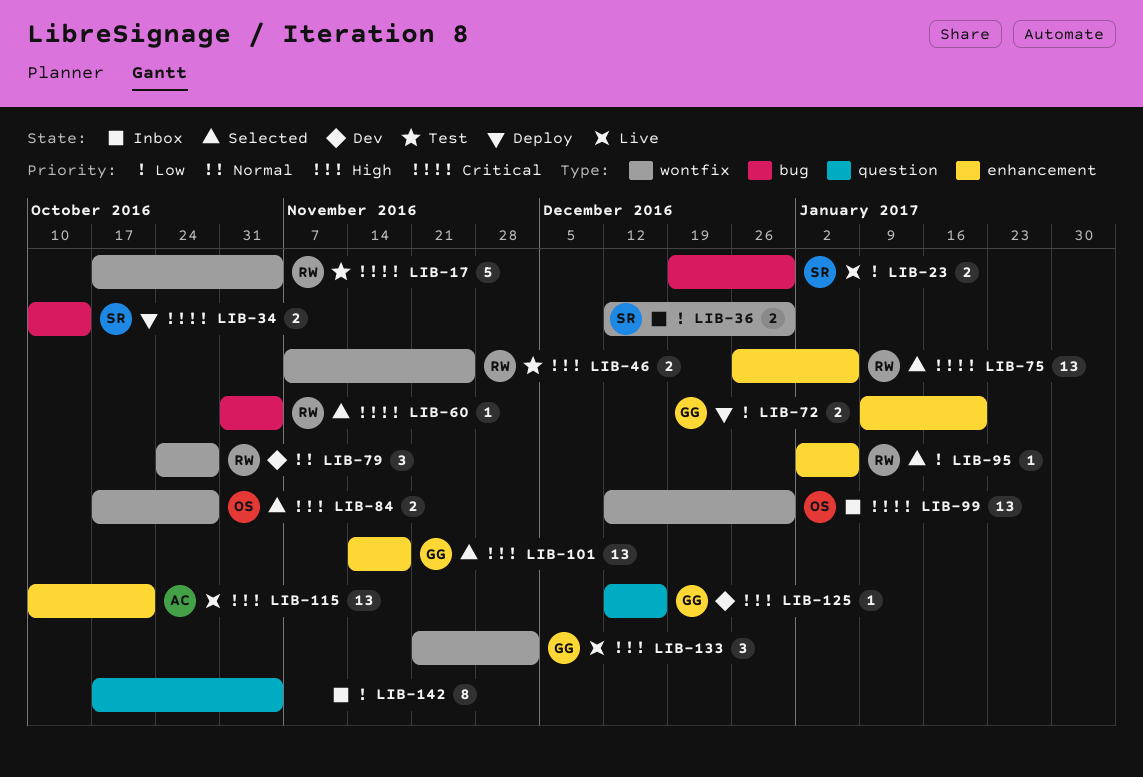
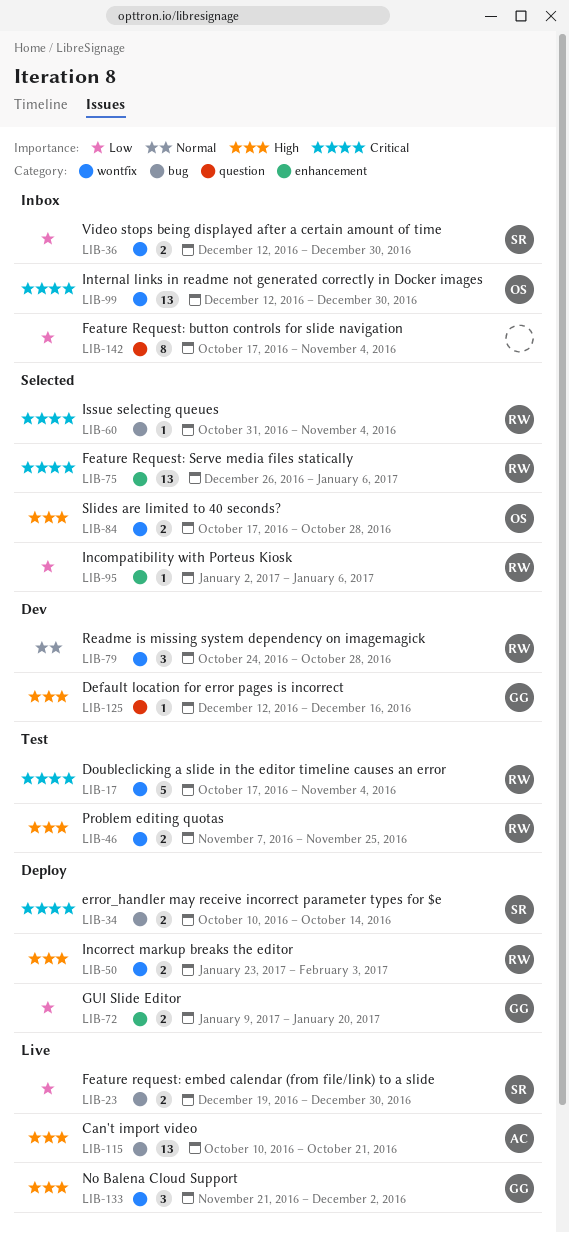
LIB-50: none -> present
LIB-101: present -> none
LIB-115, label: enhancement -> bug

